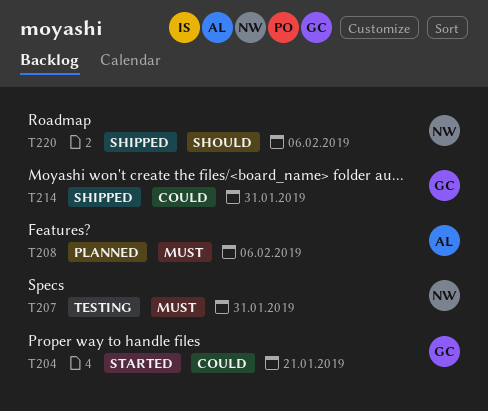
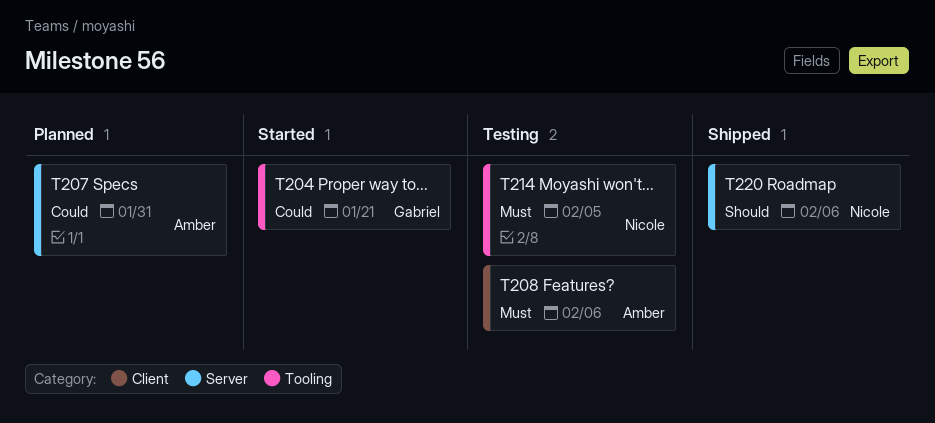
T207, status: Testing -> Planned
T207, owner: Nicole -> Amber
T207, priority: Must -> Could
T208, status: Planned -> Testing
T214, status: Shipped -> Testing
T214, owner: Gabriel -> Nicole
T214, priority: Could -> Must
T214, due: Jan 31 -> Feb 5

